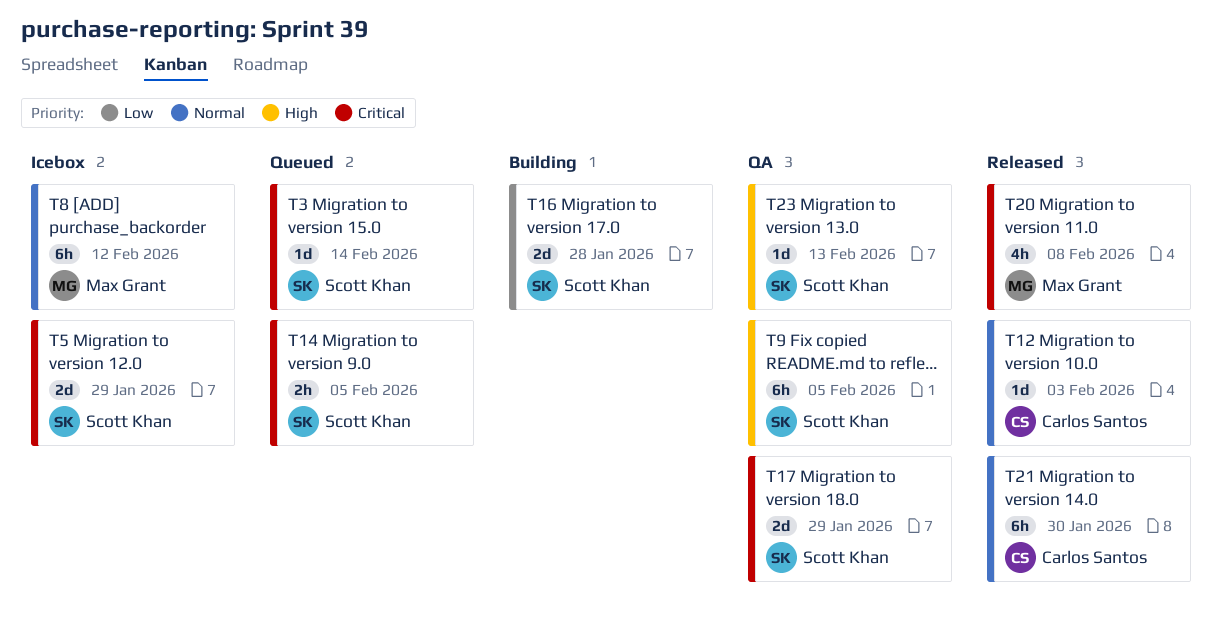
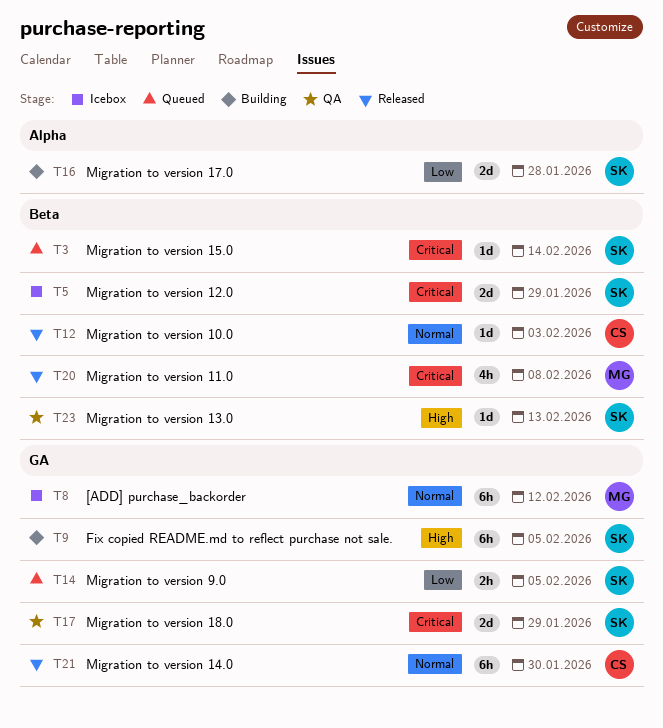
T9, status: QA -> Building
T14, priority: Critical -> Low

